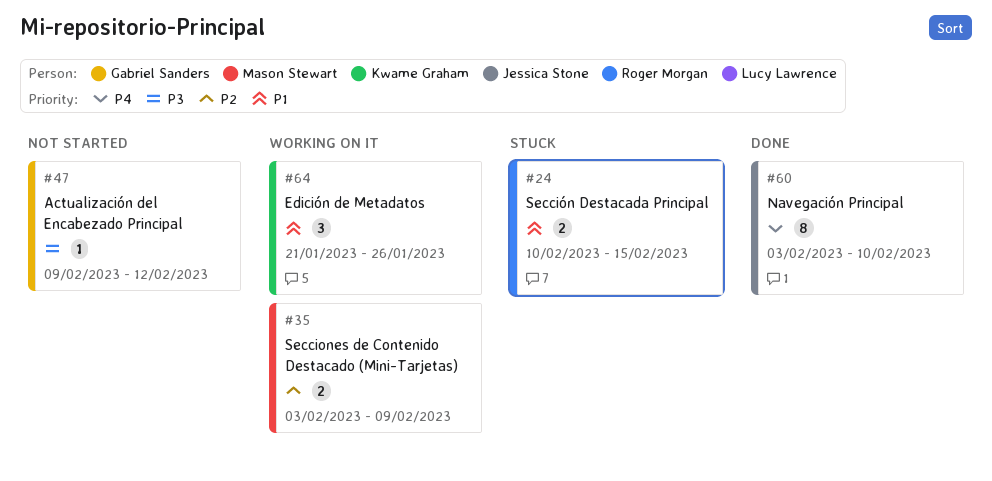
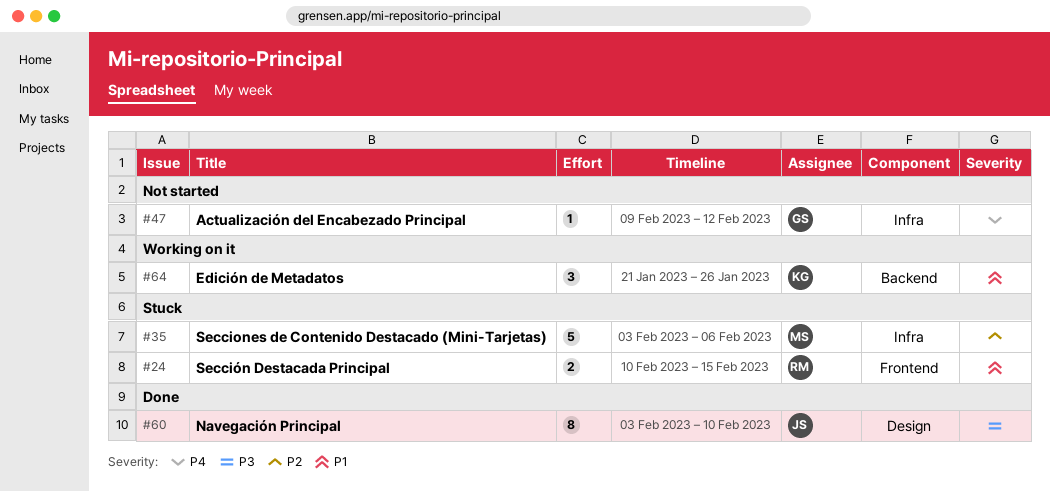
#35, status: Working on it -> Stuck
#35, estimate: 2 -> 5
#35, due: Feb 9 -> Feb 6
#47, priority: P3 -> P4
#60, priority: P4 -> P3

